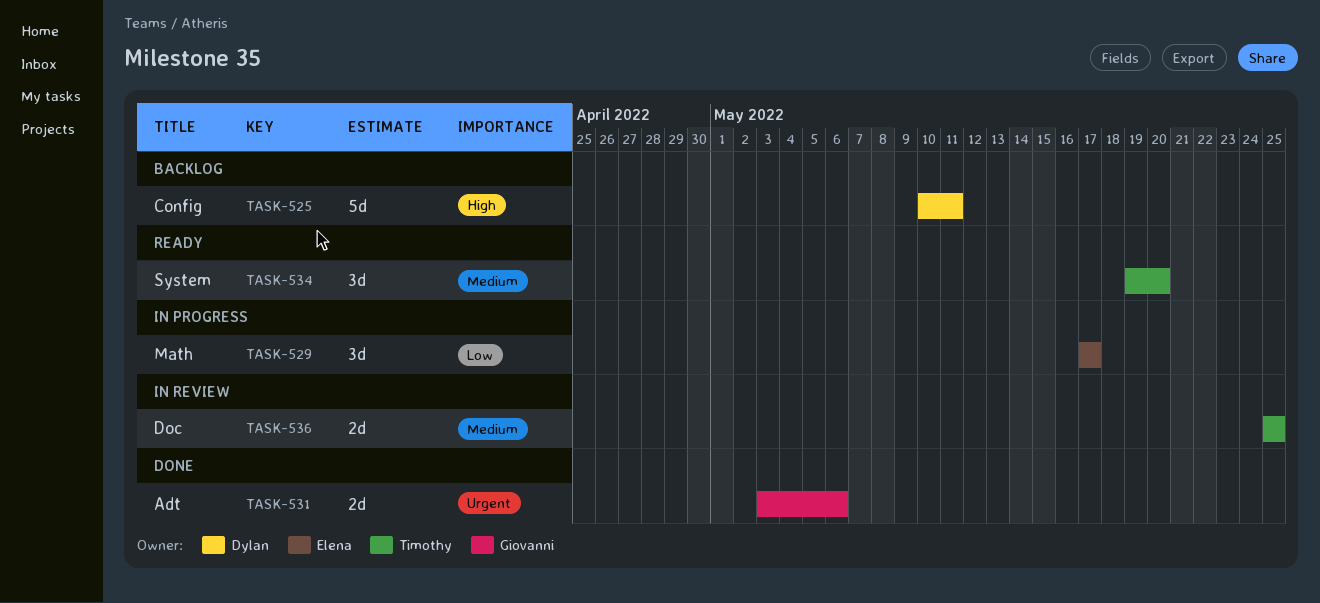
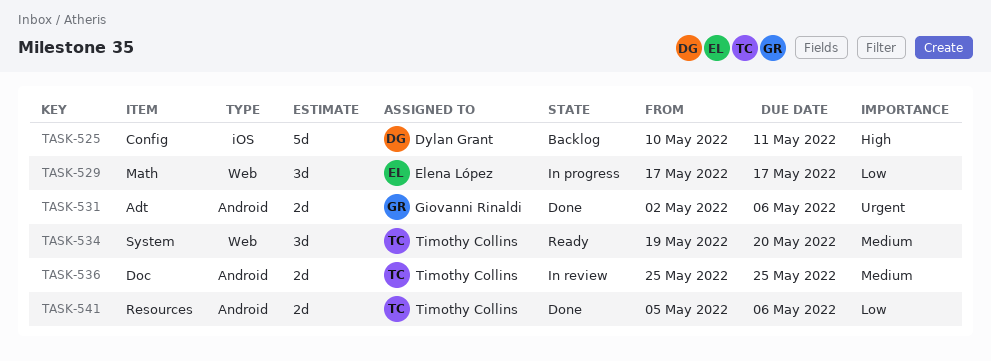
TASK-531, start: May 3 -> May 2
TASK-541: none -> present

